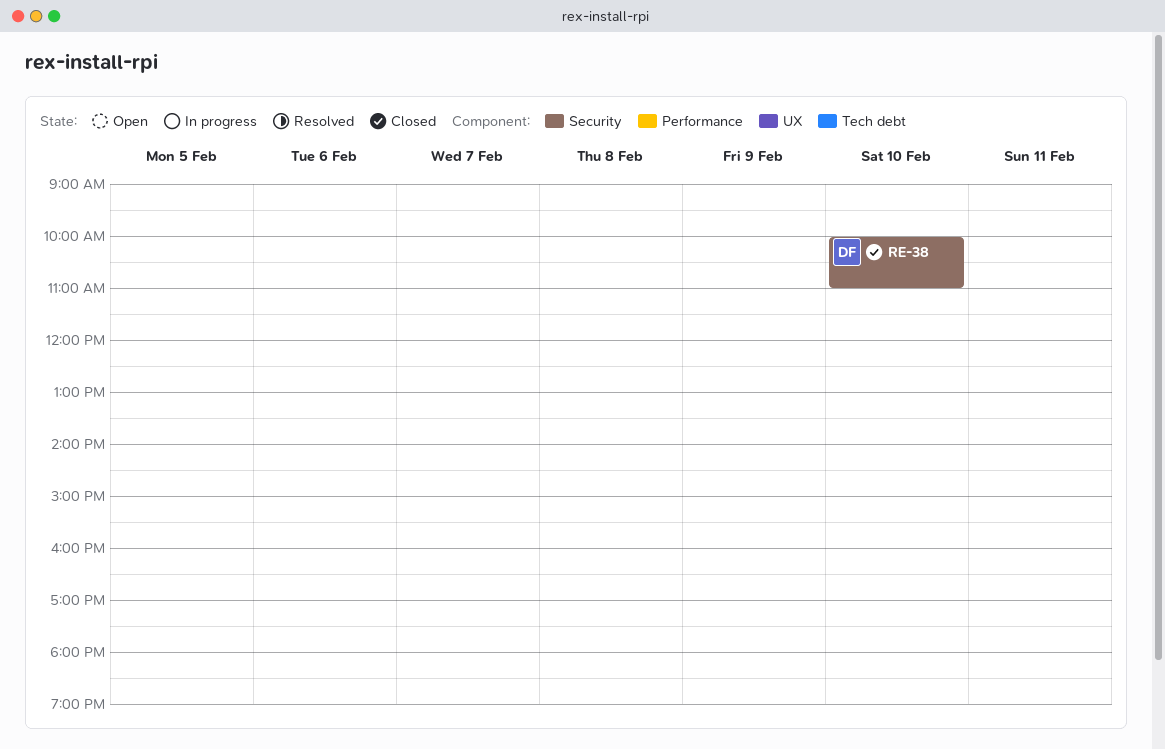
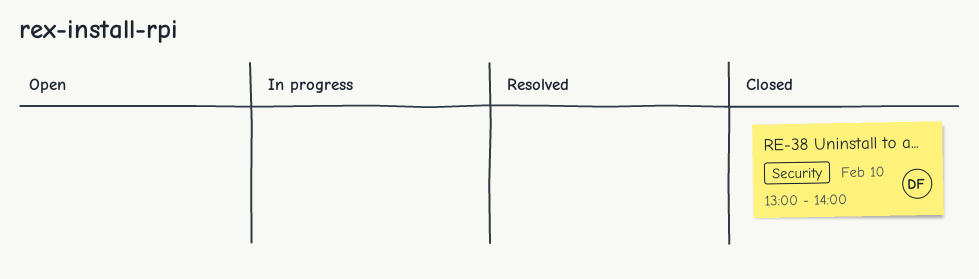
RE-38, begins: 10:00 -> 13:00
RE-38, ends: 11:00 -> 14:00

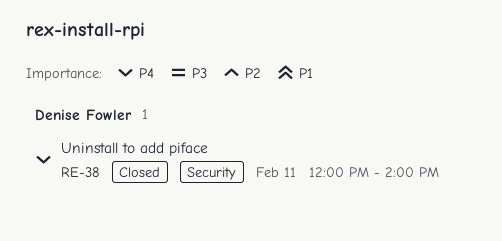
RE-38, day: Feb 10 -> Feb 11
RE-38, begins: 13:00 -> 12:00

